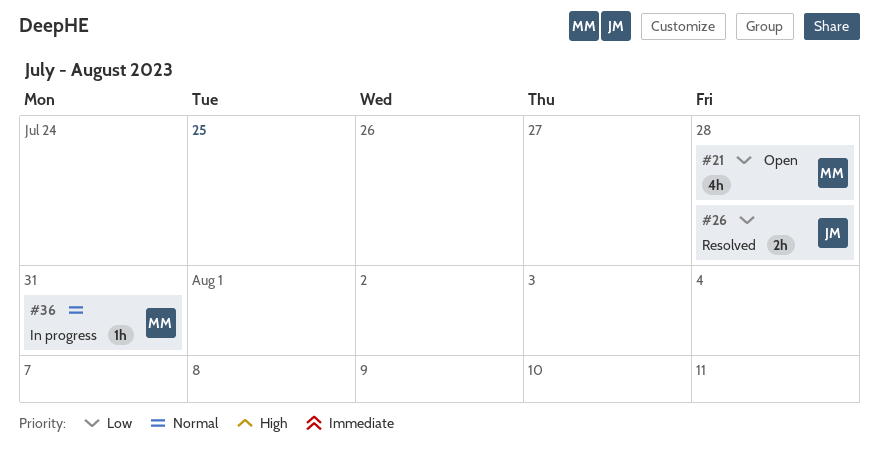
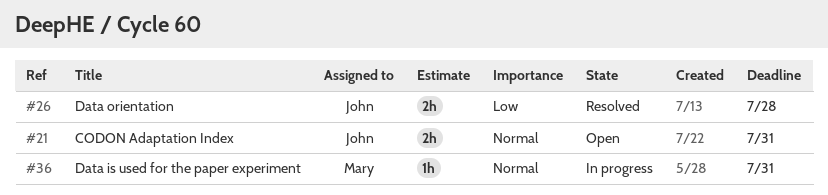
#21, owner: Mary -> John
#21, priority: Low -> Normal
#21, estimate: 4h -> 2h
#21, due: Jul 28 -> Jul 31

